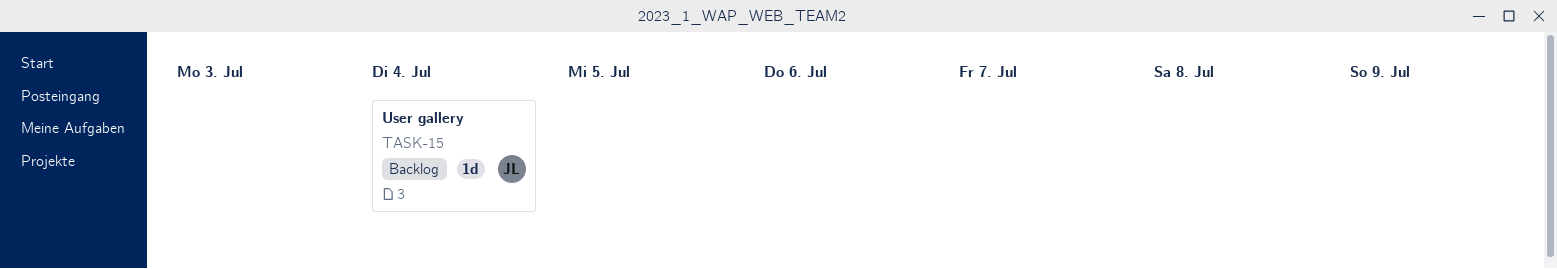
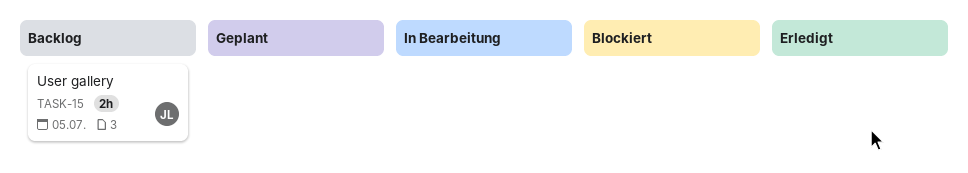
TASK-15, estimate: 1d -> 2h
TASK-15, due: Jul 4 -> Jul 5

